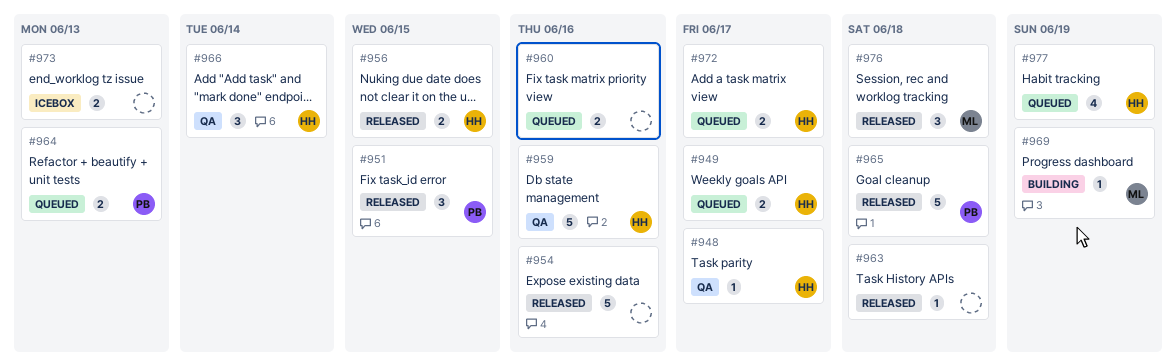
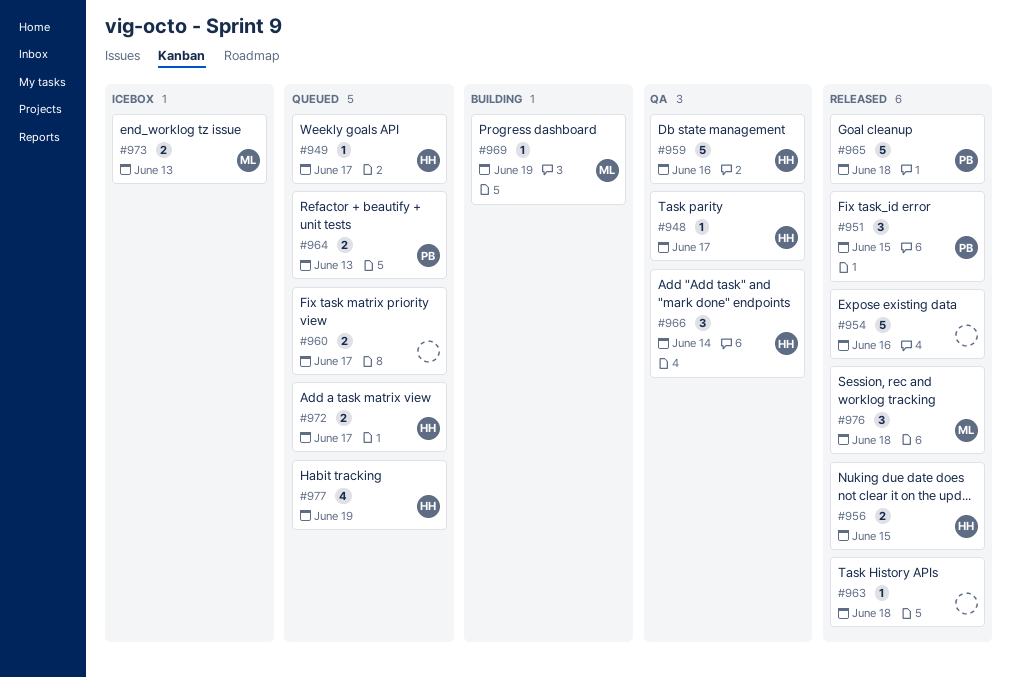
#949, estimate: 2 -> 1
#960, due: Jun 16 -> Jun 17
#973, owner: none -> ML

